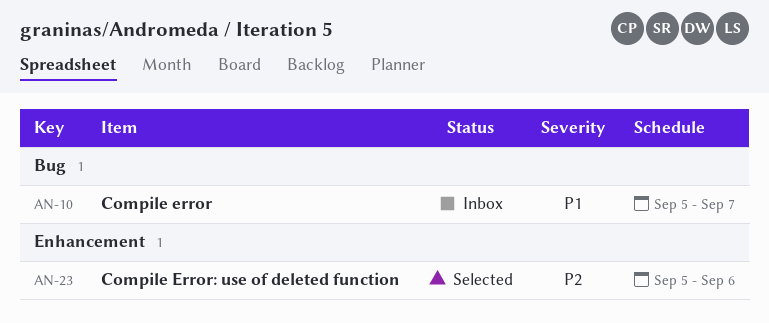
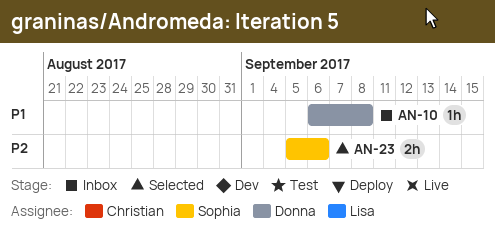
AN-10, start: Sep 5 -> Sep 6
AN-10, due: Sep 7 -> Sep 8

